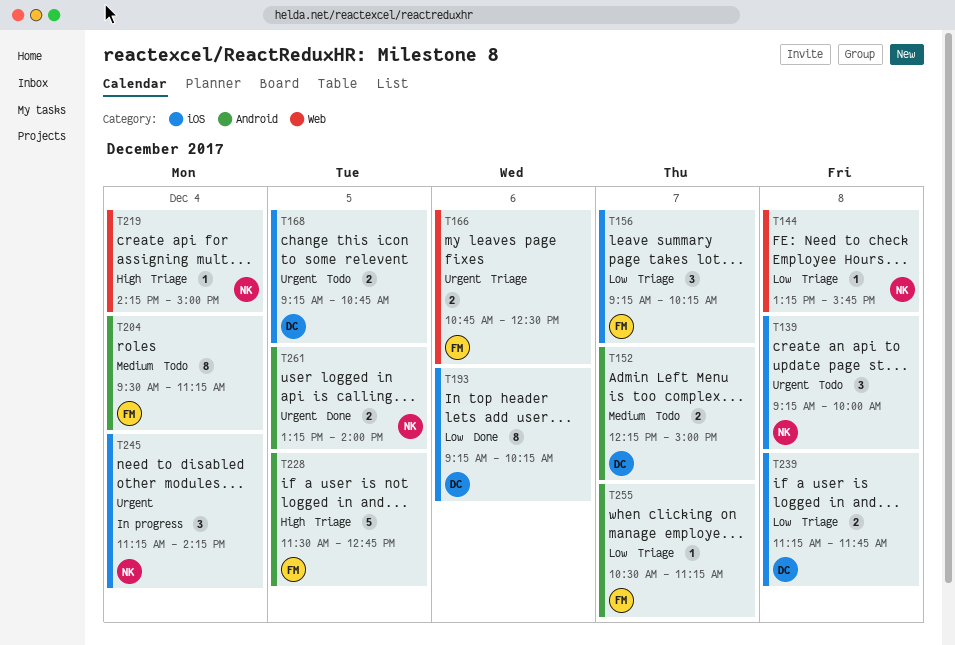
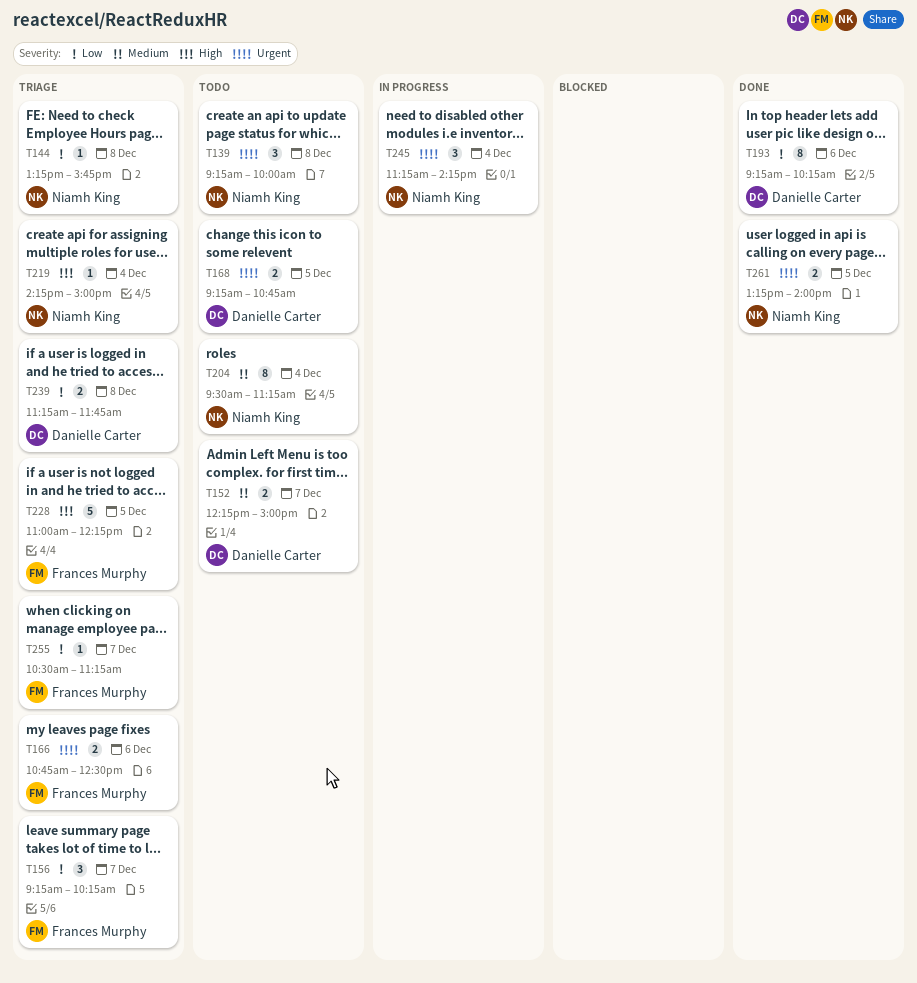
T204, owner: Frances Murphy -> Niamh King
T228, begins: 11:30 -> 11:00
T228, ends: 12:45 -> 12:15

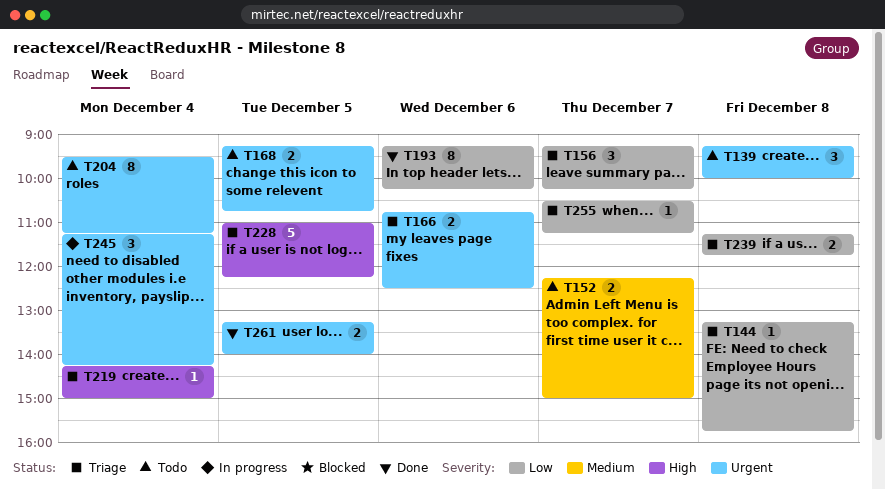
T204, priority: Medium -> Urgent

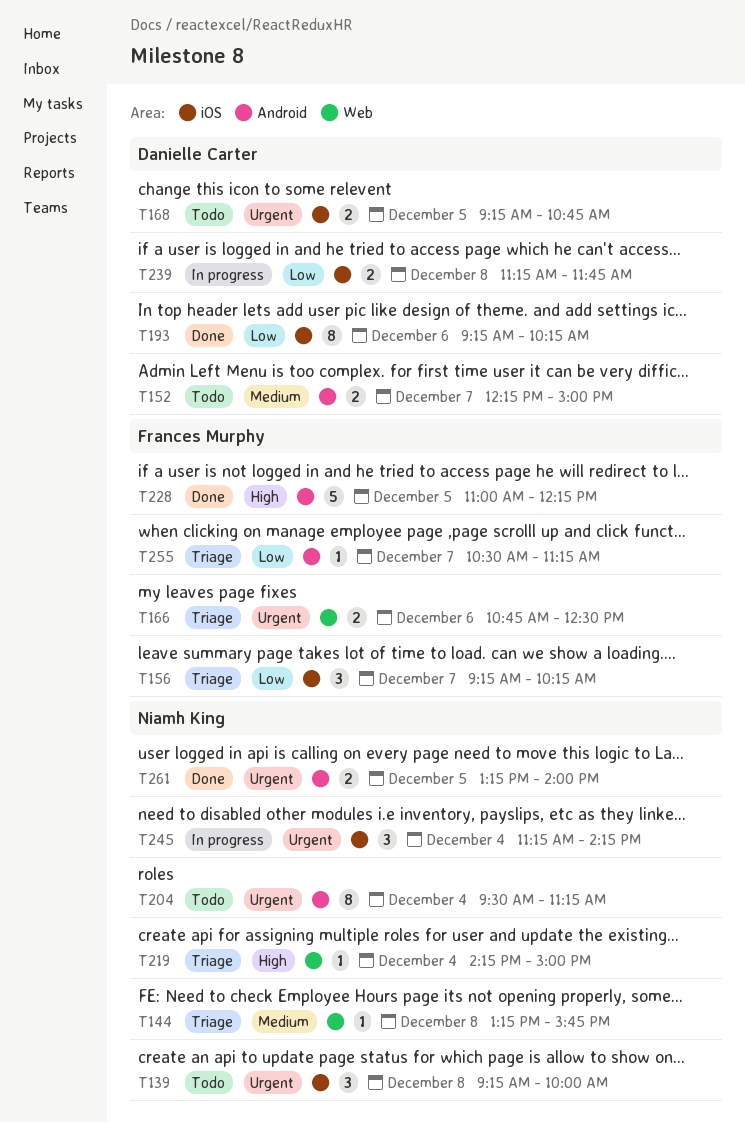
T144, priority: Low -> Medium
T228, status: Triage -> Done
T239, status: Triage -> In progress

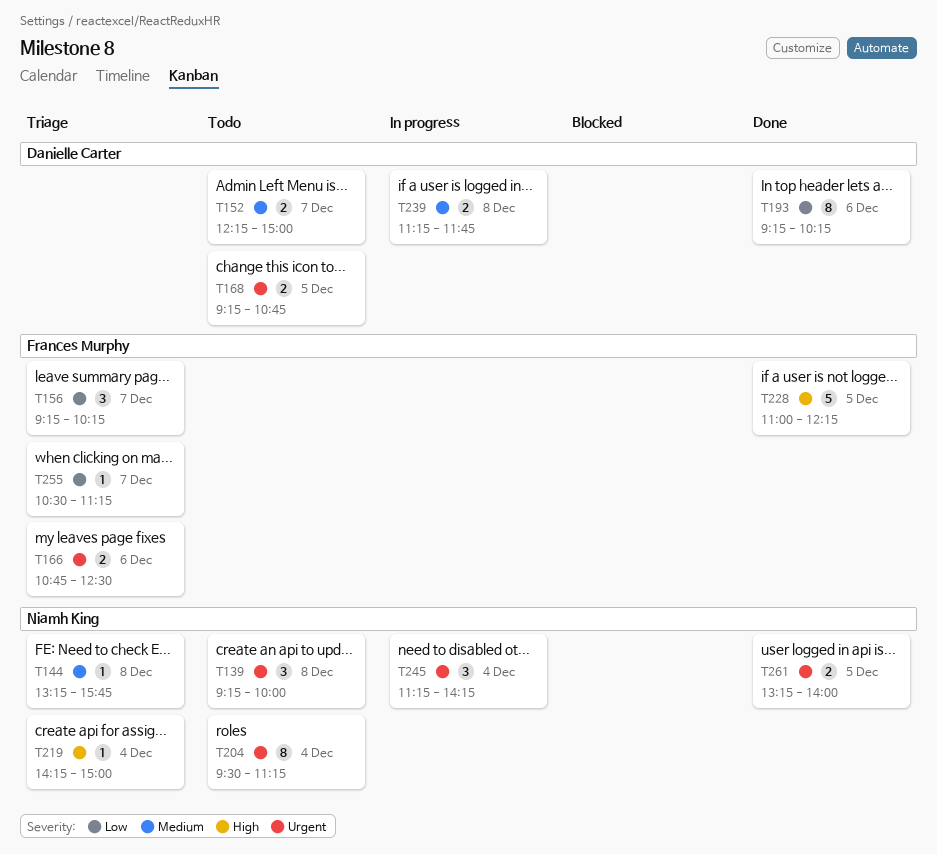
T239, priority: Low -> Medium

